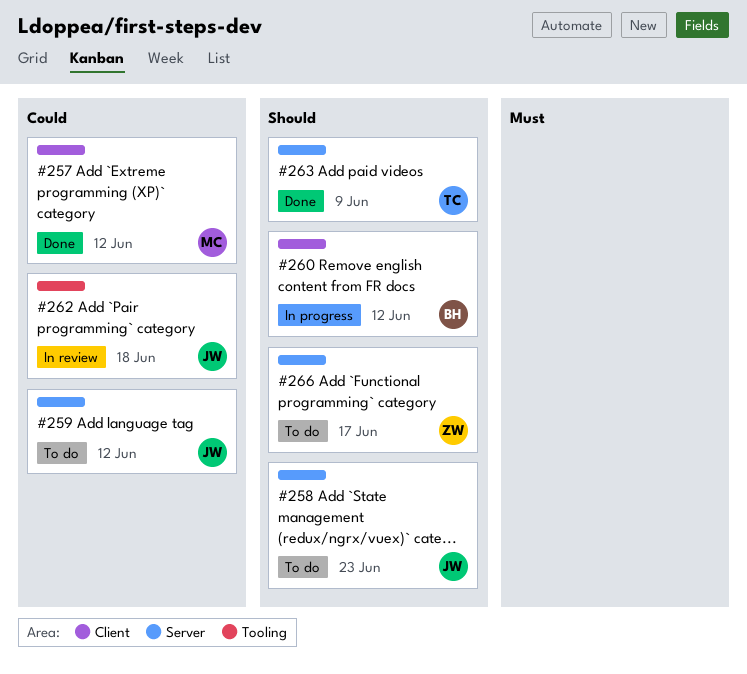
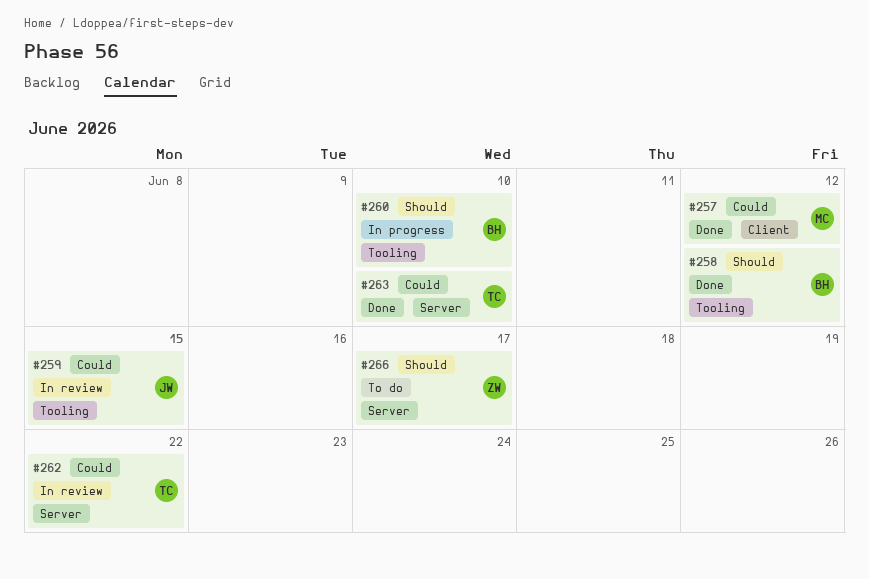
#258, status: To do -> Done
#258, owner: JW -> BH
#258, label: Server -> Tooling
#258, due: Jun 23 -> Jun 12
#259, status: To do -> In review
#259, label: Server -> Tooling
#259, due: Jun 12 -> Jun 15
#260, label: Client -> Tooling
#260, due: Jun 12 -> Jun 10
#262, owner: JW -> TC
#262, label: Tooling -> Server
#262, due: Jun 18 -> Jun 22
#263, priority: Should -> Could
#263, due: Jun 9 -> Jun 10

